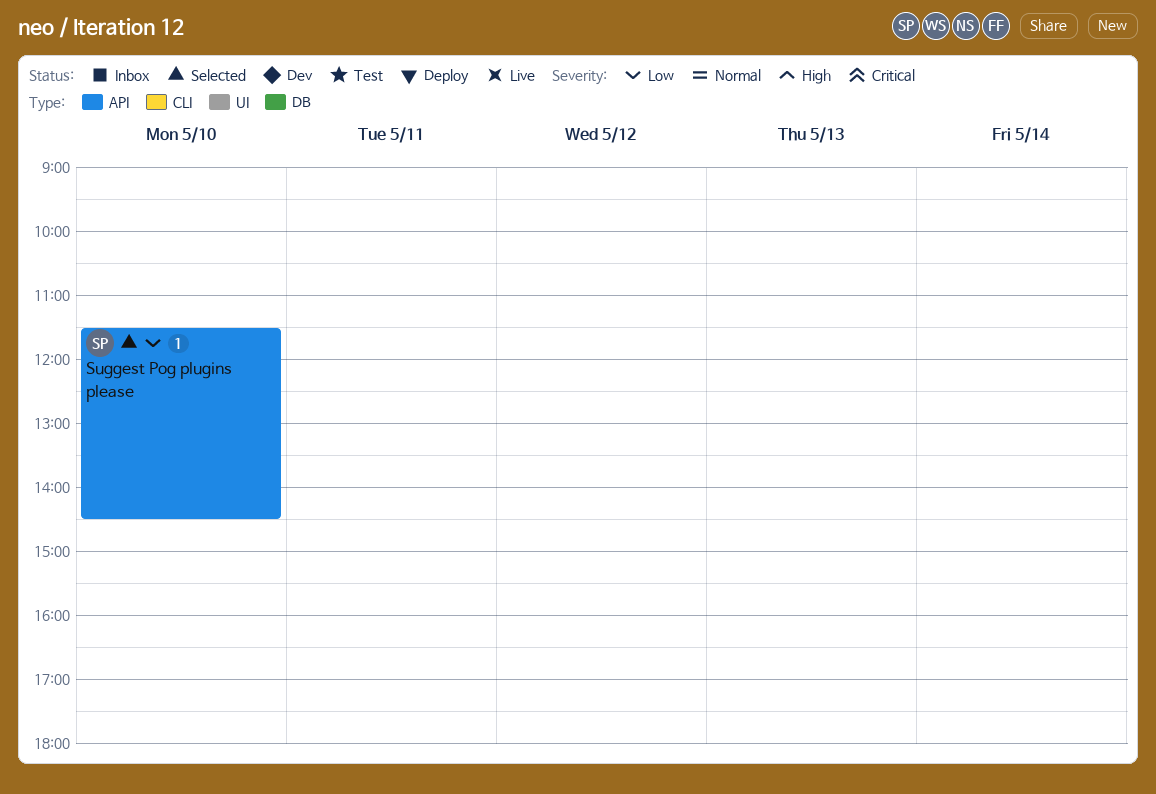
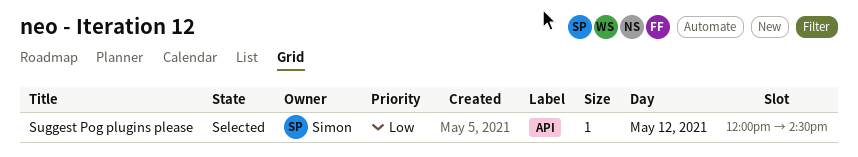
Suggest Pog plugins please, day: May 10 -> May 12
Suggest Pog plugins please, begins: 11:30 -> 12:00

